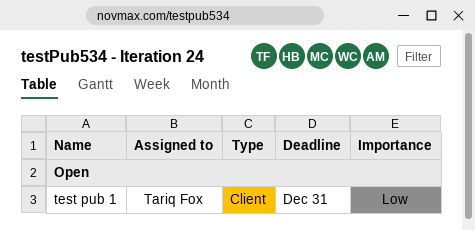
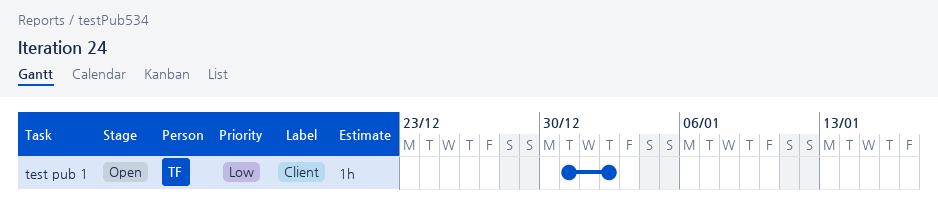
test pub 1, due: Dec 31 -> Jan 2

